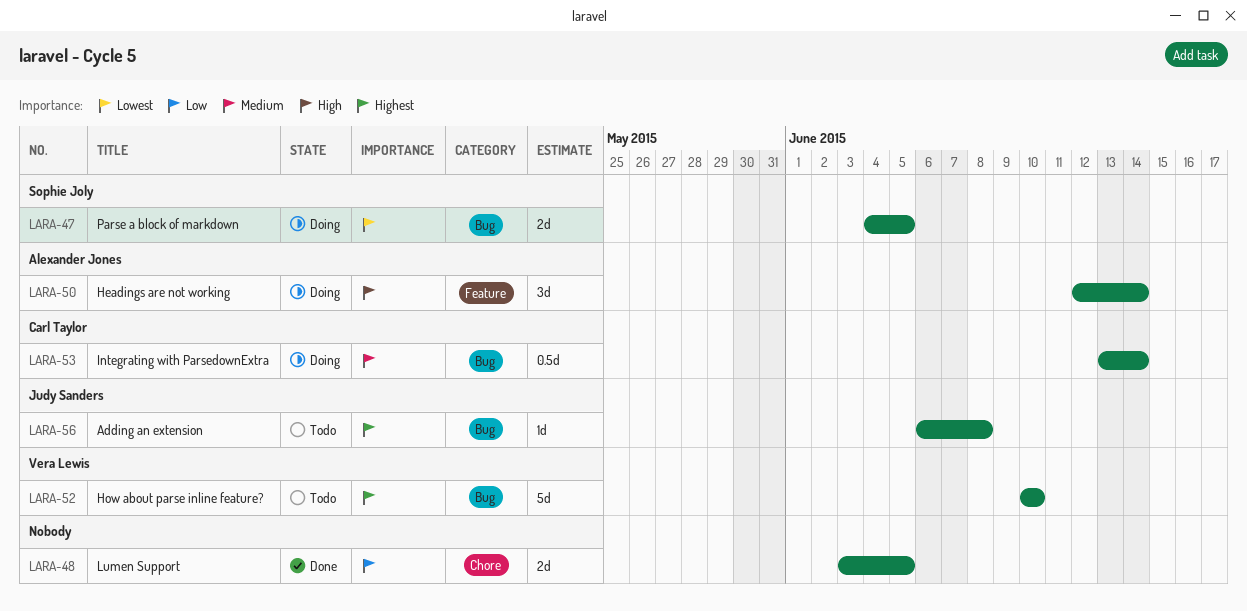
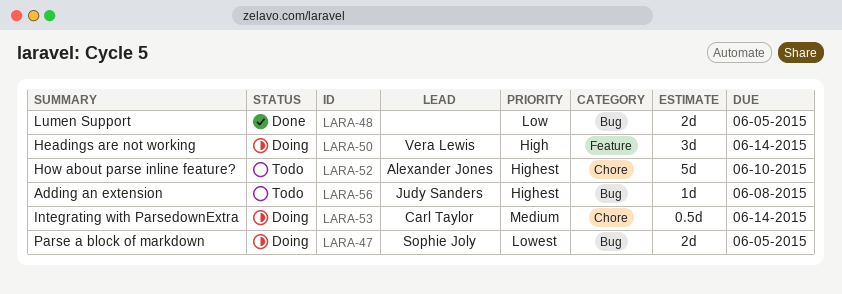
LARA-48, label: Chore -> Bug
LARA-50, owner: Alexander Jones -> Vera Lewis
LARA-52, owner: Vera Lewis -> Alexander Jones
LARA-52, label: Bug -> Chore
LARA-53, label: Bug -> Chore

